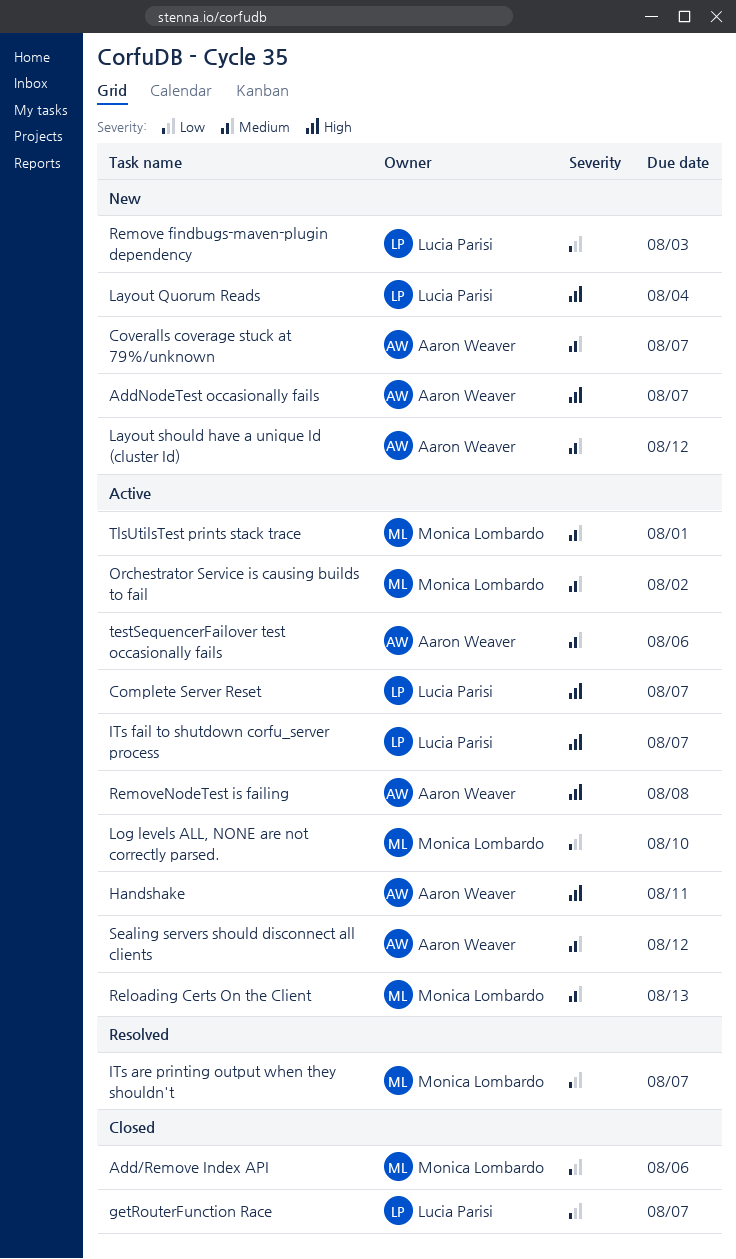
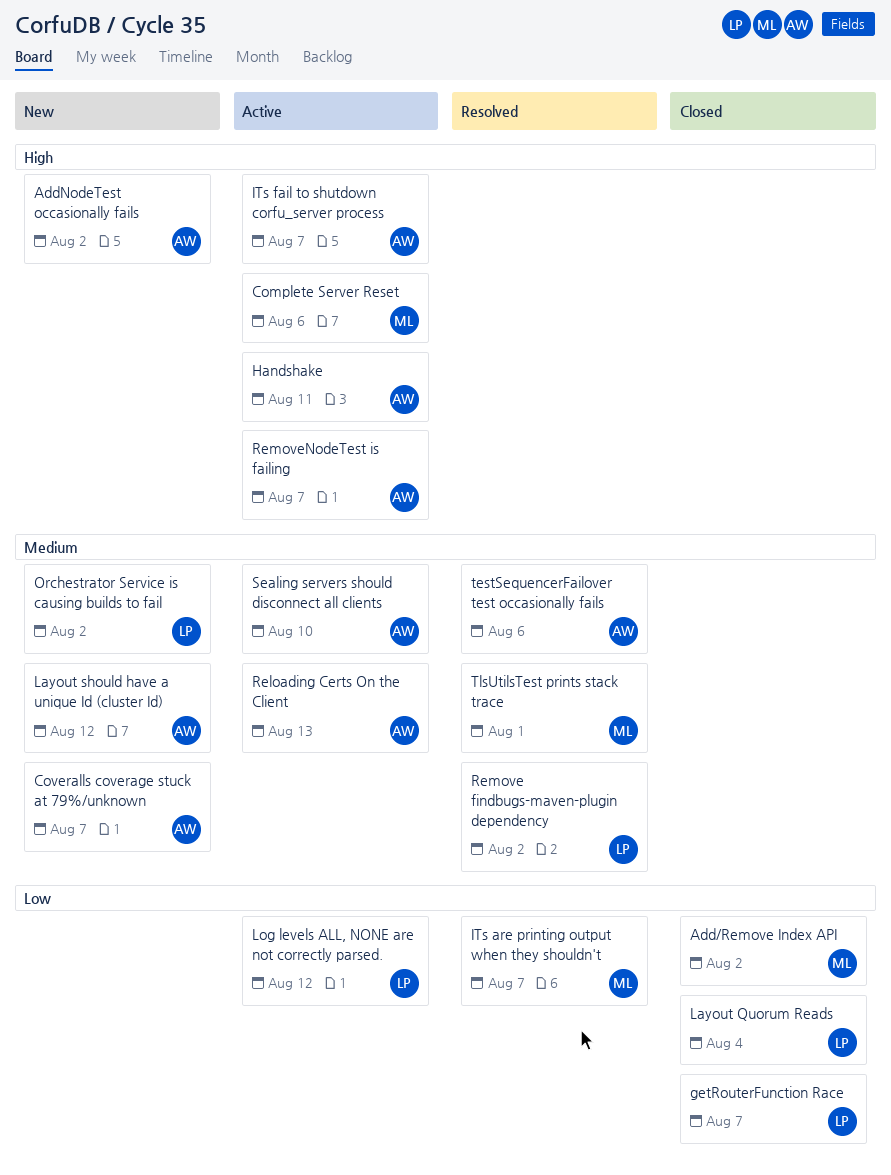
Add/Remove Index API, due: Aug 6 -> Aug 2
AddNodeTest occasionally fails, due: Aug 7 -> Aug 2
Complete Server Reset, owner: Lucia Parisi -> Monica Lombardo
Complete Server Reset, due: Aug 7 -> Aug 6
ITs fail to shutdown corfu_server process, owner: Lucia Parisi -> Aaron Weaver
Layout Quorum Reads, status: New -> Closed
Layout Quorum Reads, priority: High -> Low
Log levels ALL, NONE are not correctly parsed., owner: Monica Lombardo -> Lucia Parisi
Log levels ALL, NONE are not correctly parsed., due: Aug 10 -> Aug 12
Orchestrator Service is causing builds to fail, status: Active -> New
Orchestrator Service is causing builds to fail, owner: Monica Lombardo -> Lucia Parisi
Reloading Certs On the Client, owner: Monica Lombardo -> Aaron Weaver
Remove findbugs-maven-plugin dependency, status: New -> Resolved
Remove findbugs-maven-plugin dependency, priority: Low -> Medium
Remove findbugs-maven-plugin dependency, due: Aug 3 -> Aug 2
RemoveNodeTest is failing, due: Aug 8 -> Aug 7
Sealing servers should disconnect all clients, due: Aug 12 -> Aug 10
testSequencerFailover test occasionally fails, status: Active -> Resolved
TlsUtilsTest prints stack trace, status: Active -> Resolved

